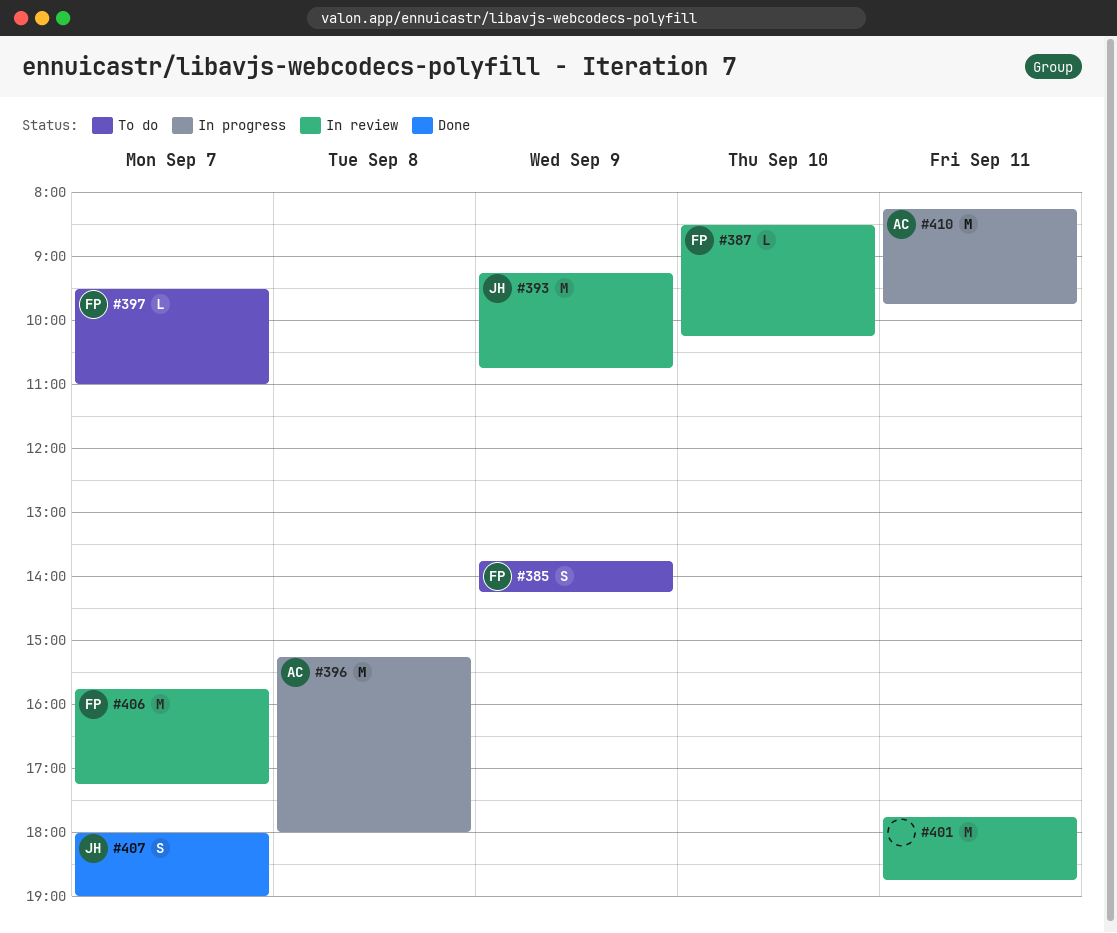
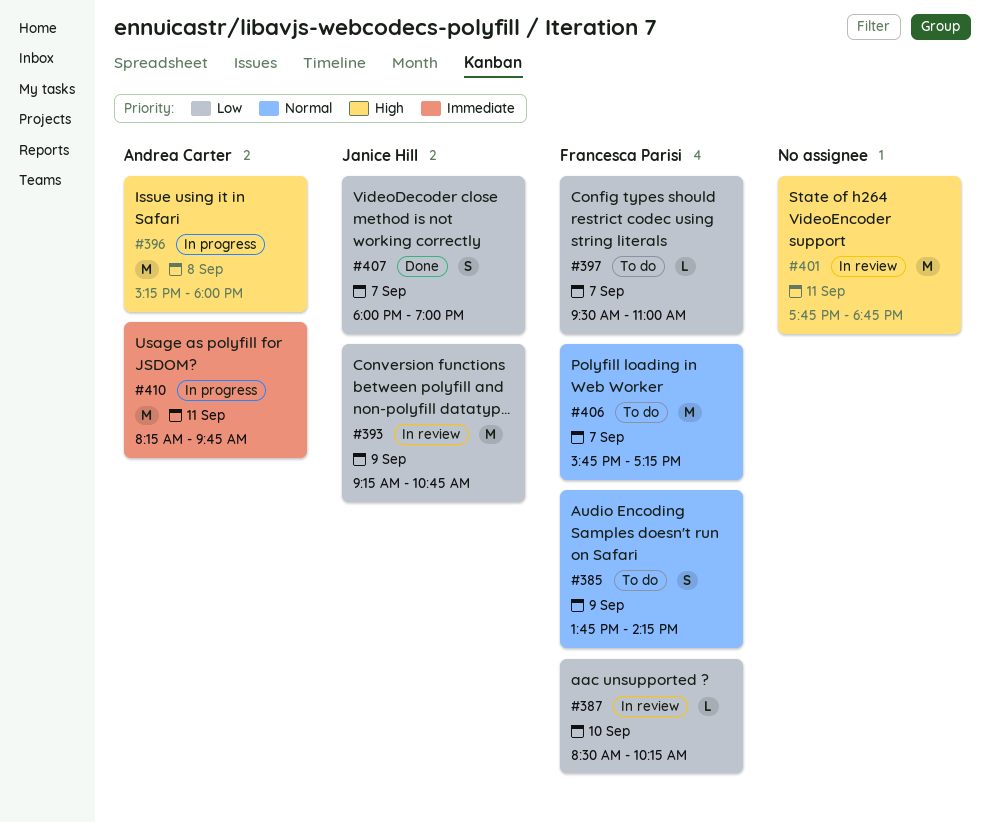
#406, status: In review -> To do

